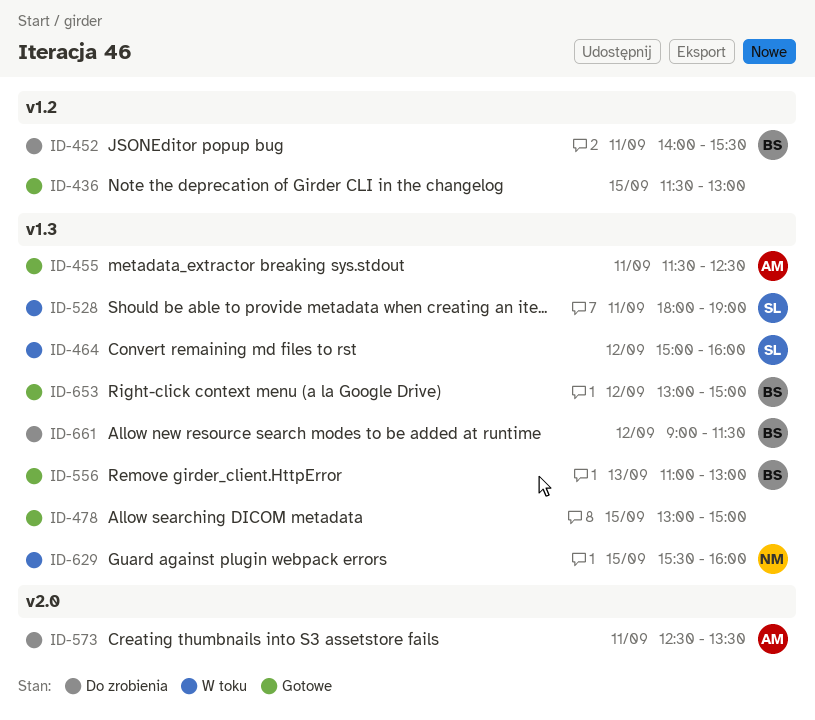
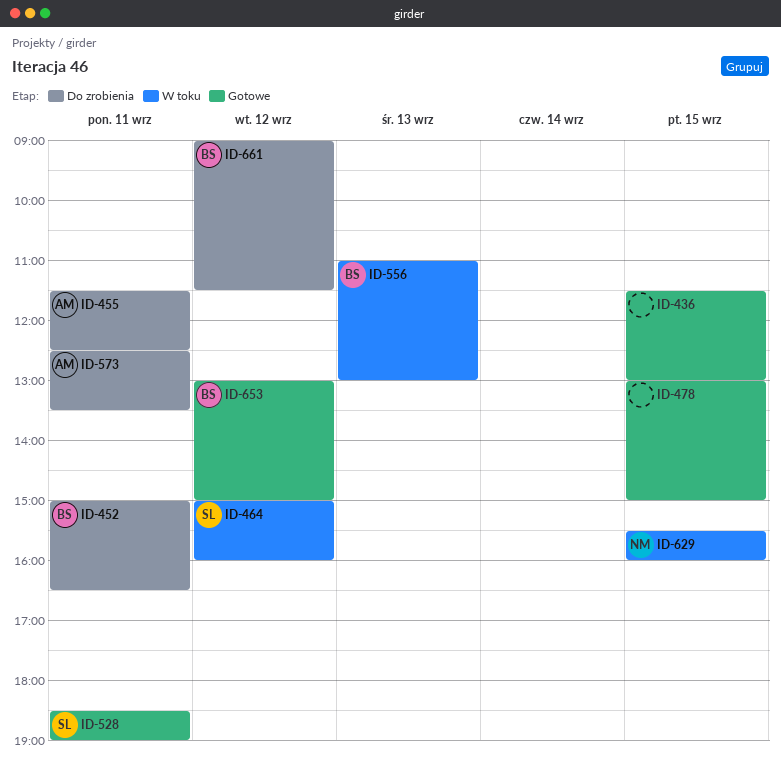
ID-452, begins: 14:00 -> 15:00
ID-452, ends: 15:30 -> 16:30
ID-455, status: Gotowe -> Do zrobienia
ID-528, status: W toku -> Gotowe
ID-528, begins: 18:00 -> 18:30
ID-556, status: Gotowe -> W toku

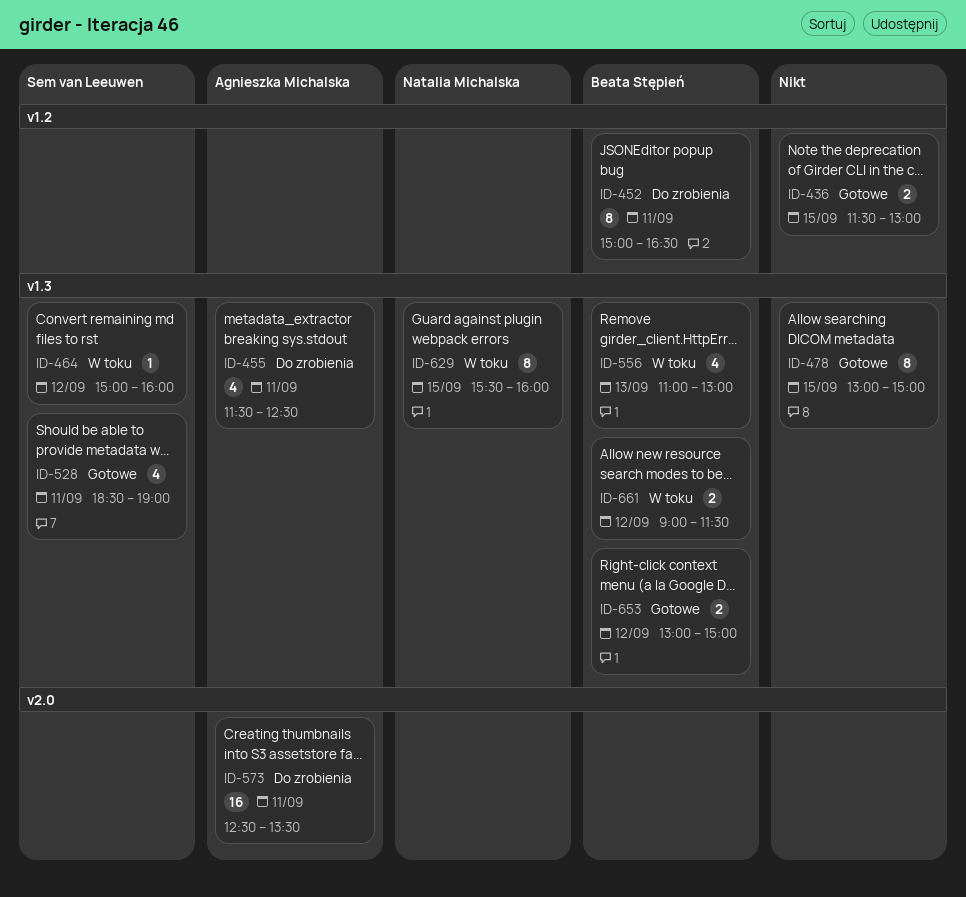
ID-661, status: Do zrobienia -> W toku

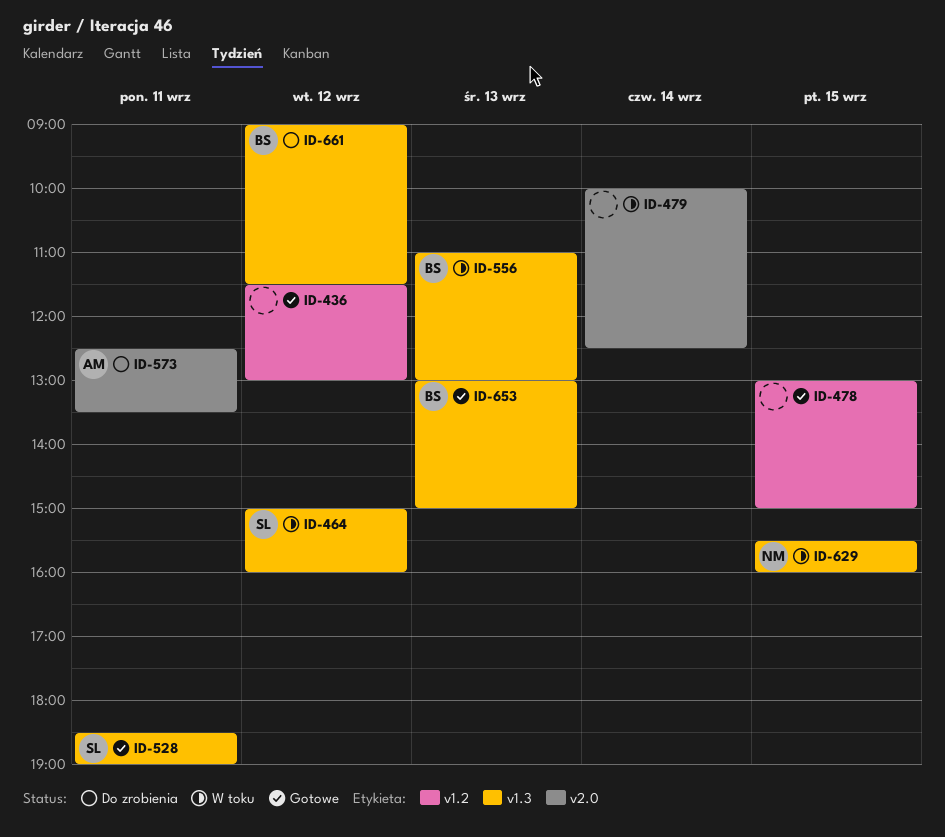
ID-436, day: Sep 15 -> Sep 12
ID-452: present -> none
ID-455: present -> none
ID-478, label: v1.3 -> v1.2
ID-479: none -> present
ID-653, day: Sep 12 -> Sep 13
ID-661, status: W toku -> Do zrobienia

